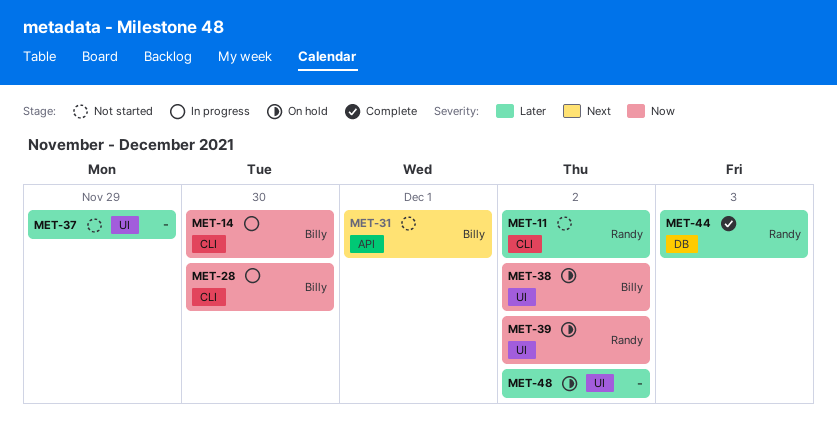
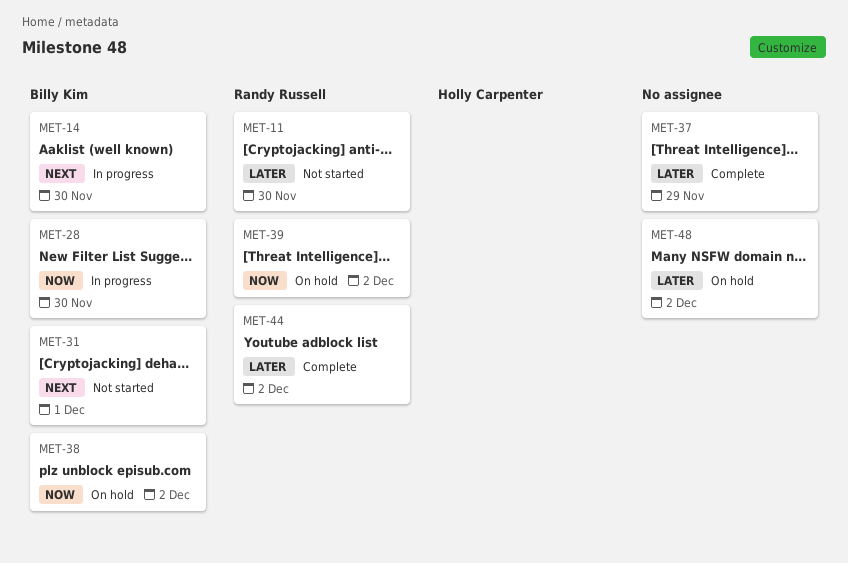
MET-11, due: Dec 2 -> Nov 30
MET-14, priority: Now -> Next
MET-37, status: Not started -> Complete
MET-44, due: Dec 3 -> Dec 2

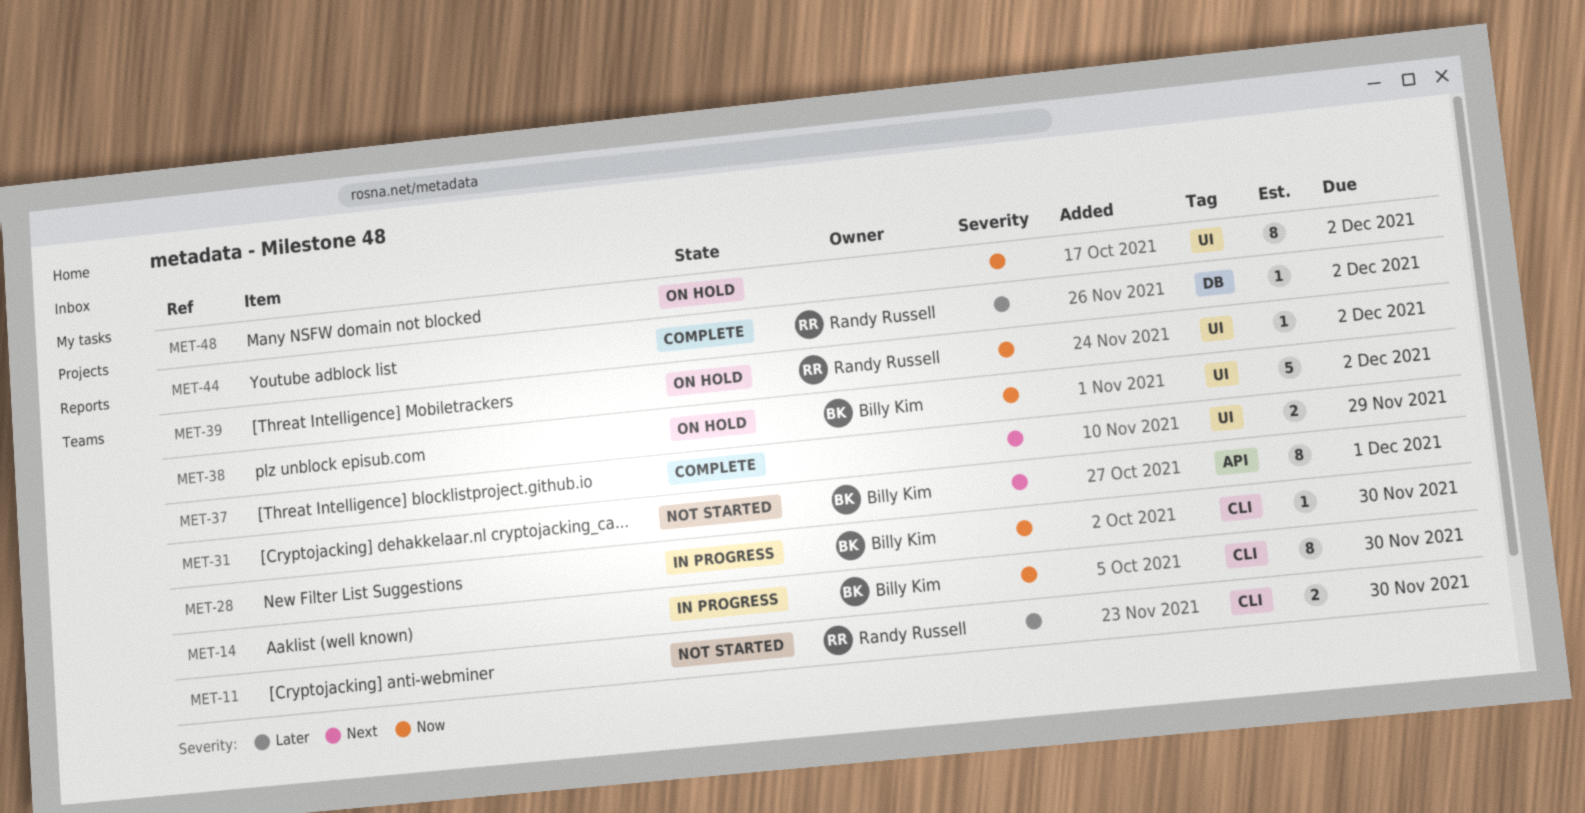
MET-14, priority: Next -> Now
MET-37, priority: Later -> Next
MET-48, priority: Later -> Now

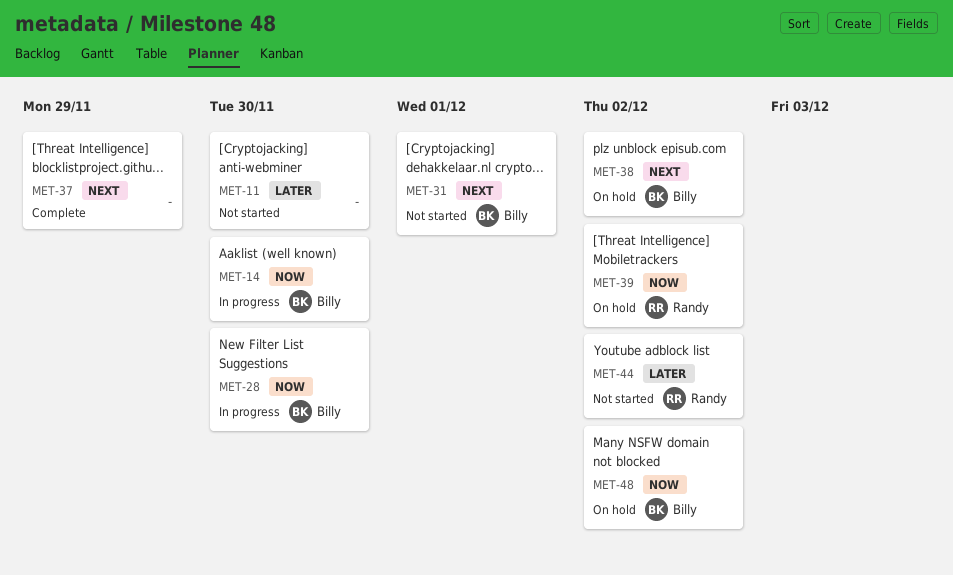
MET-11, owner: Randy Russell -> none
MET-38, priority: Now -> Next
MET-44, status: Complete -> Not started
MET-48, owner: none -> Billy Kim

